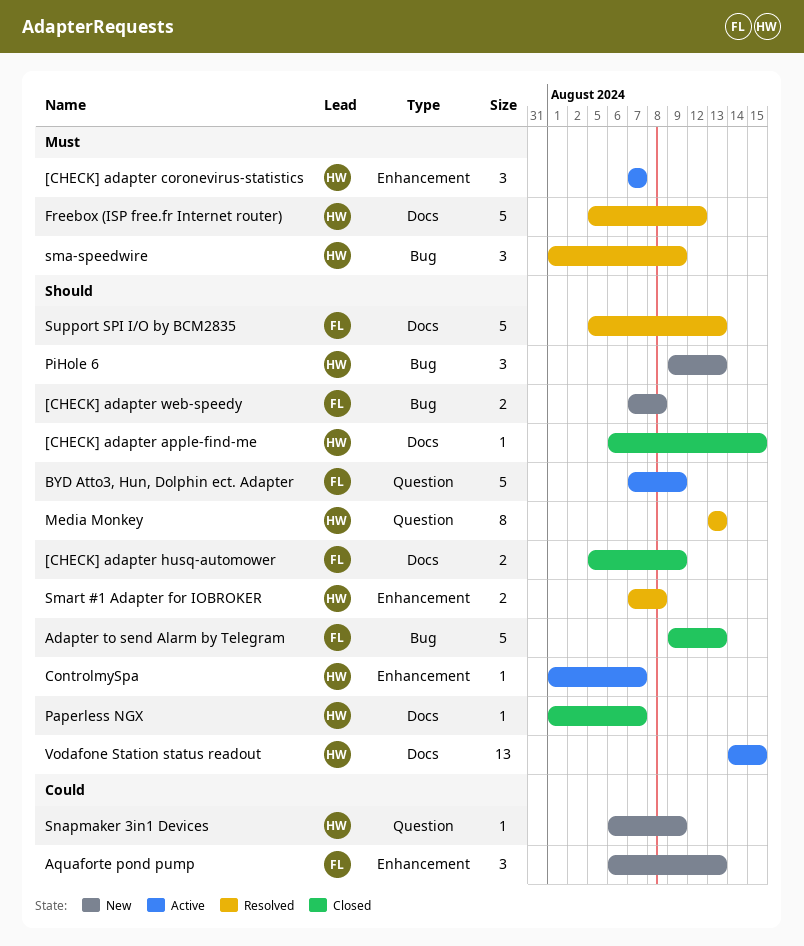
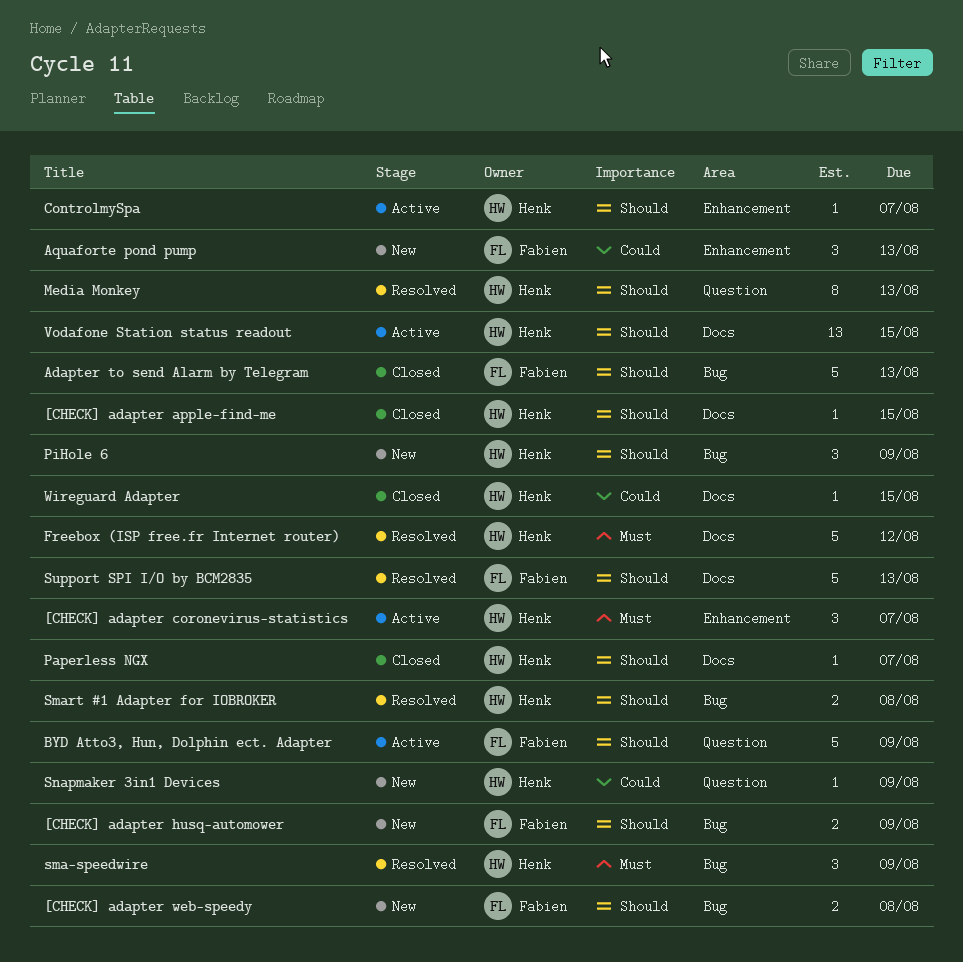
[CHECK] adapter husq-automower, status: Closed -> New
[CHECK] adapter husq-automower, label: Docs -> Bug
PiHole 6, due: Aug 13 -> Aug 9
Smart #1 Adapter for IOBROKER, label: Enhancement -> Bug
Wireguard Adapter: none -> present

